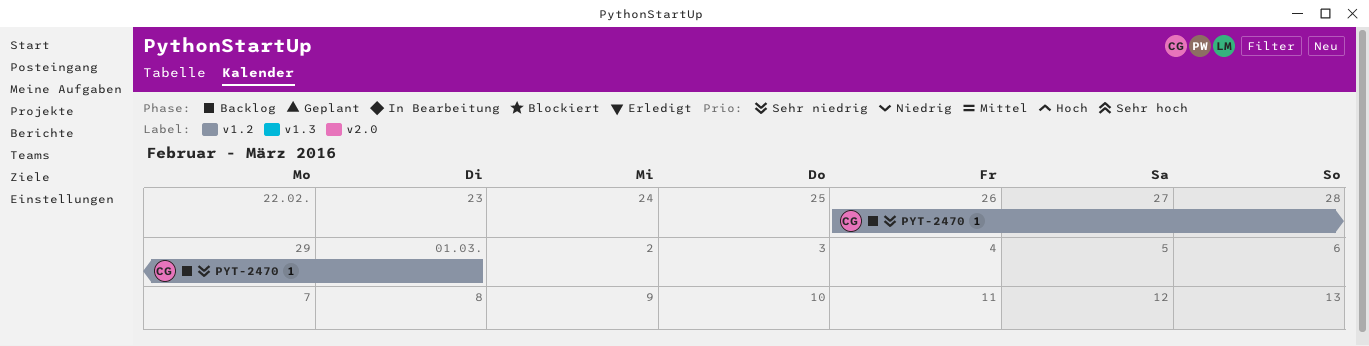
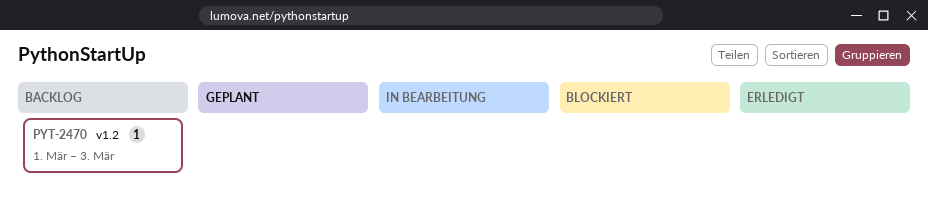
PYT-2470, start: Feb 26 -> Mar 1
PYT-2470, due: Mar 1 -> Mar 3

